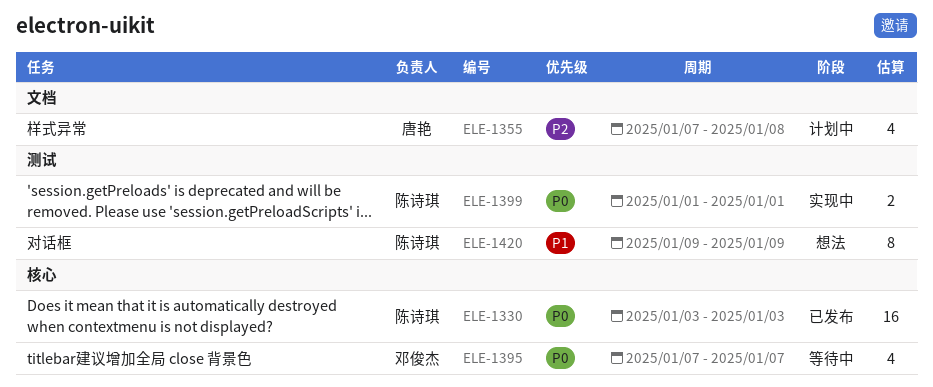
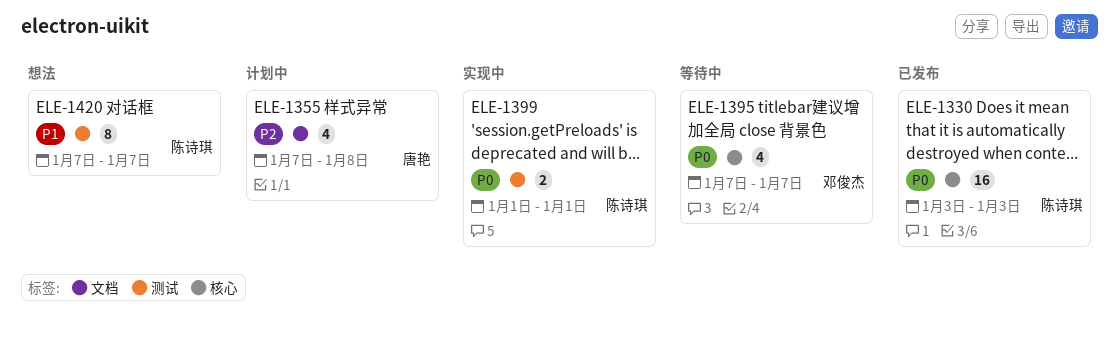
ELE-1420, start: Jan 9 -> Jan 7
ELE-1420, due: Jan 9 -> Jan 7

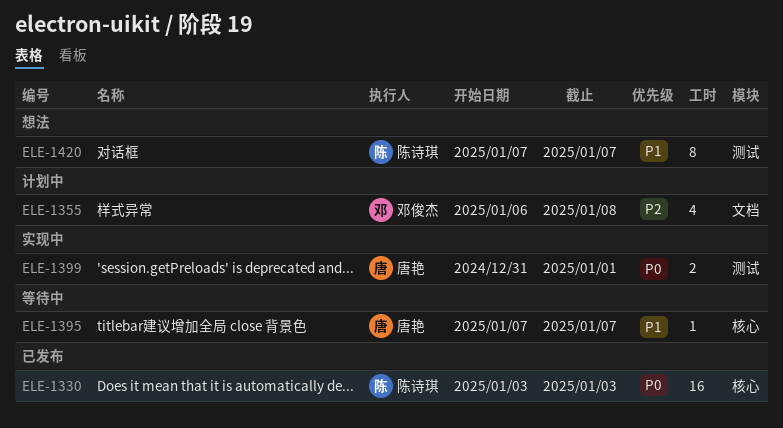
ELE-1355, owner: 唐艳 -> 邓俊杰
ELE-1355, start: Jan 7 -> Jan 6
ELE-1395, owner: 邓俊杰 -> 唐艳
ELE-1395, priority: P0 -> P1
ELE-1395, estimate: 4 -> 1
ELE-1399, owner: 陈诗琪 -> 唐艳
ELE-1399, start: Jan 1 -> Dec 31

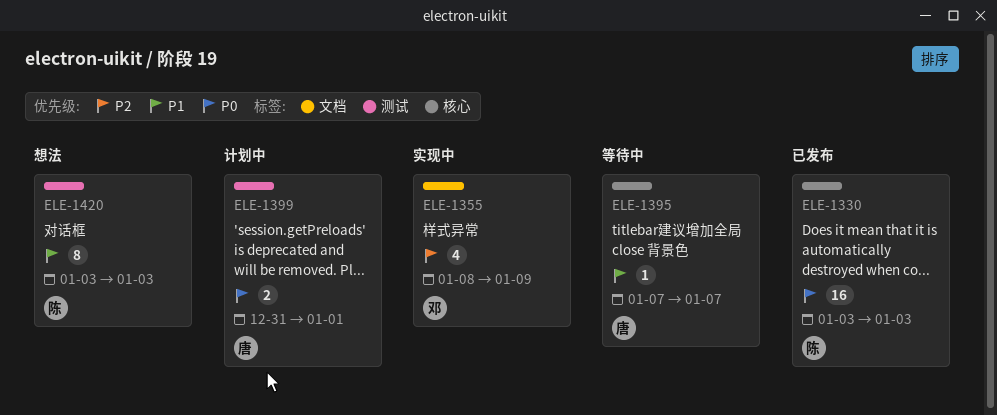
ELE-1355, status: 计划中 -> 实现中
ELE-1355, start: Jan 6 -> Jan 8
ELE-1355, due: Jan 8 -> Jan 9
ELE-1399, status: 实现中 -> 计划中
ELE-1420, start: Jan 7 -> Jan 3
ELE-1420, due: Jan 7 -> Jan 3

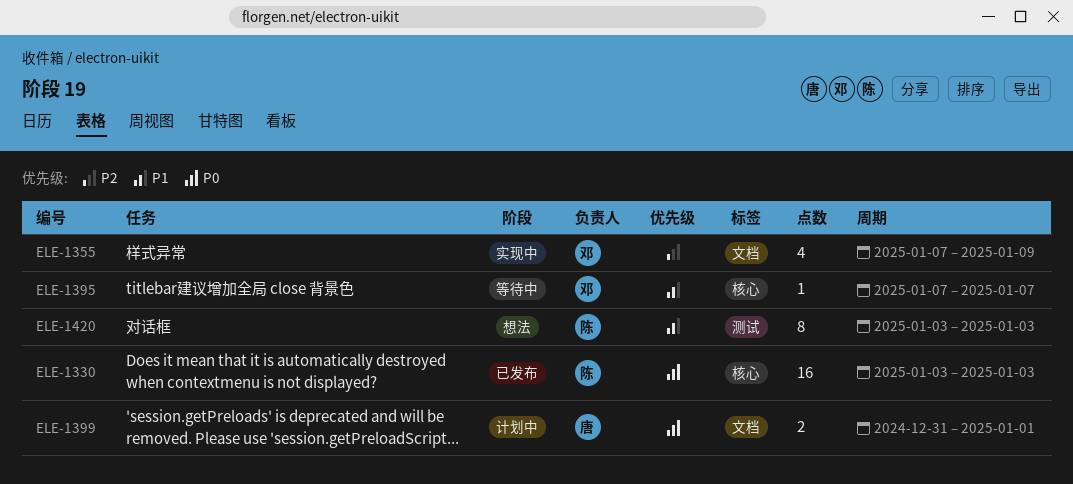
ELE-1355, start: Jan 8 -> Jan 7
ELE-1395, owner: 唐 -> 邓
ELE-1399, label: 测试 -> 文档

